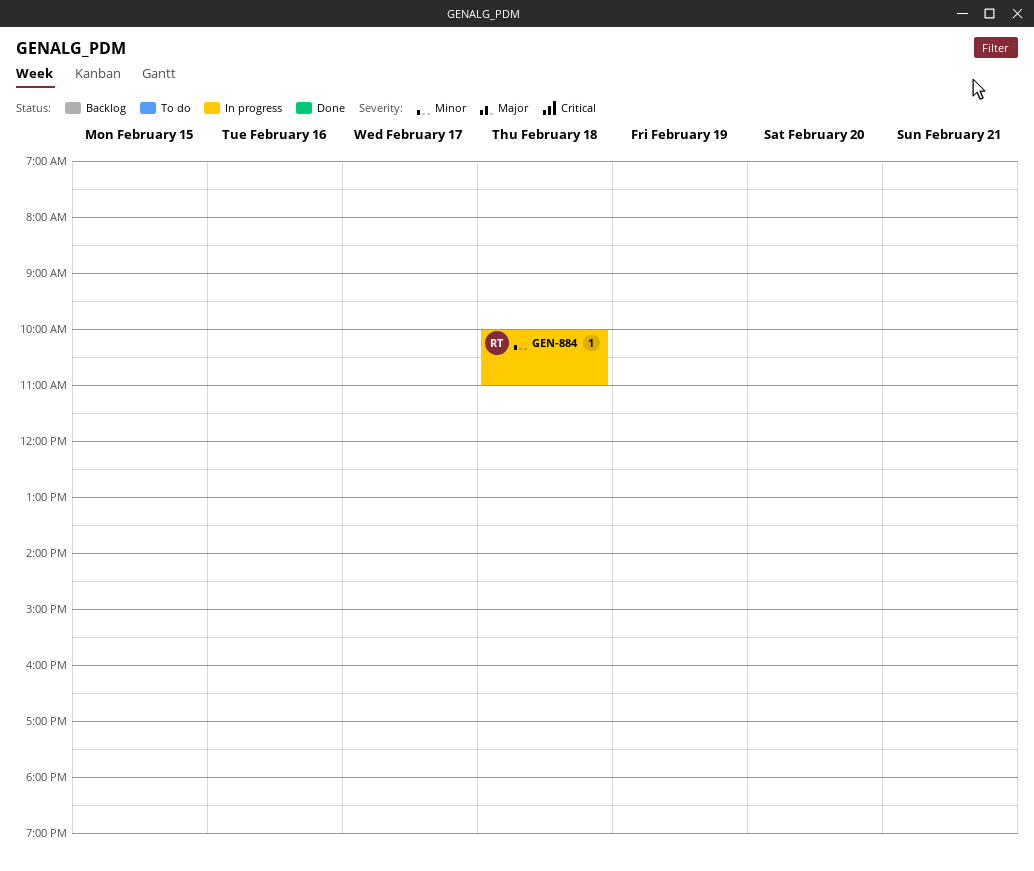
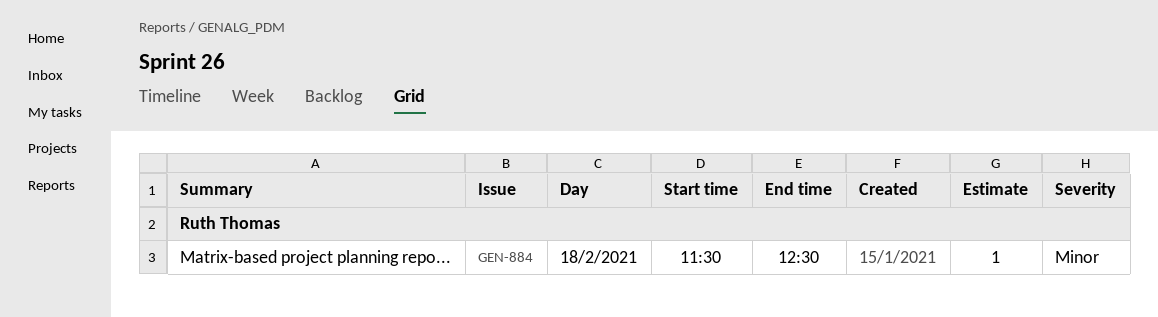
GEN-884, begins: 10:00 -> 11:30
GEN-884, ends: 11:00 -> 12:30

